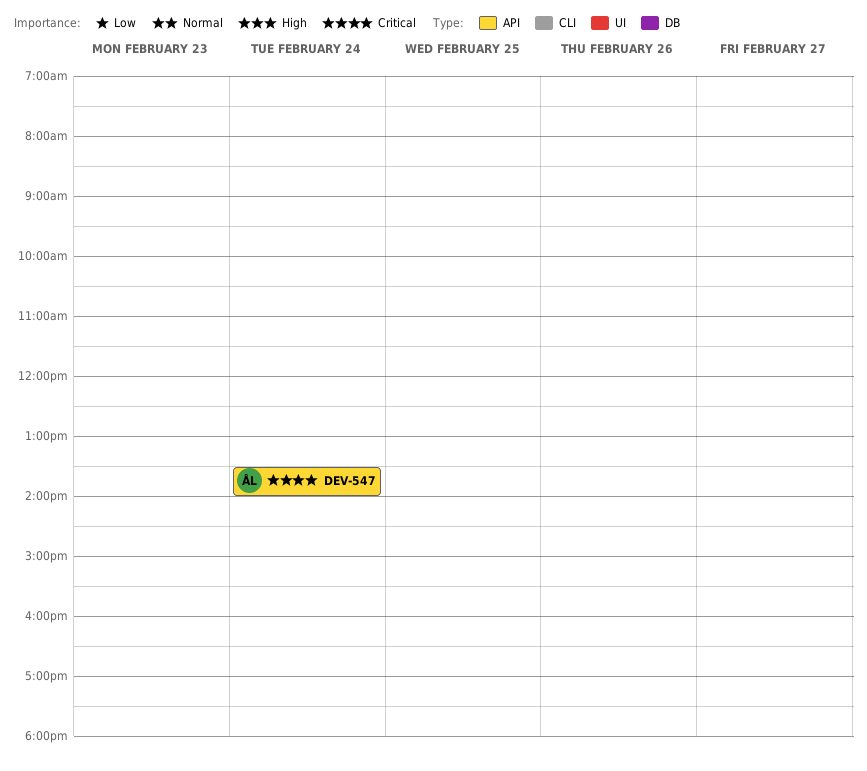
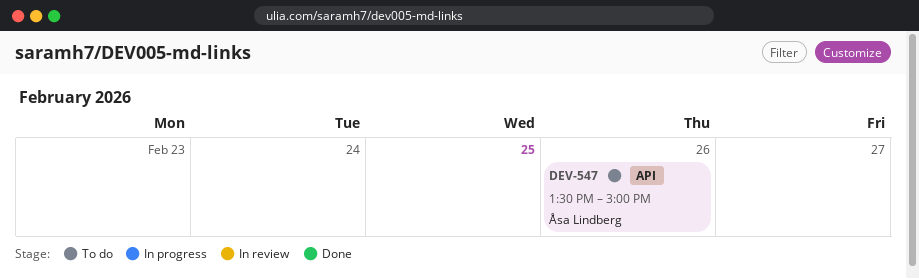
DEV-547, day: Feb 24 -> Feb 26
DEV-547, ends: 14:00 -> 15:00

